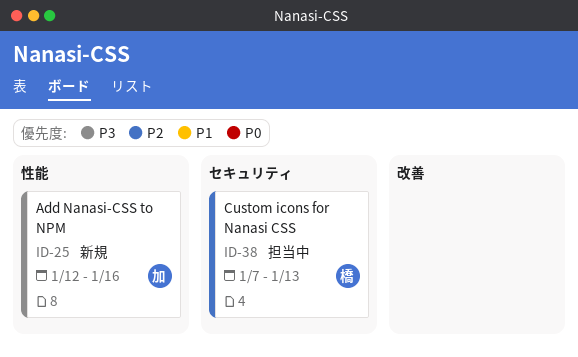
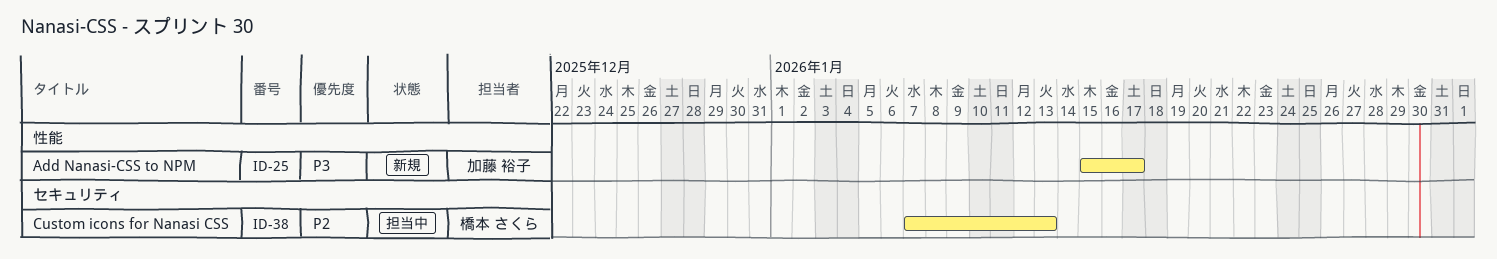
ID-25, start: Jan 12 -> Jan 15
ID-25, due: Jan 16 -> Jan 17

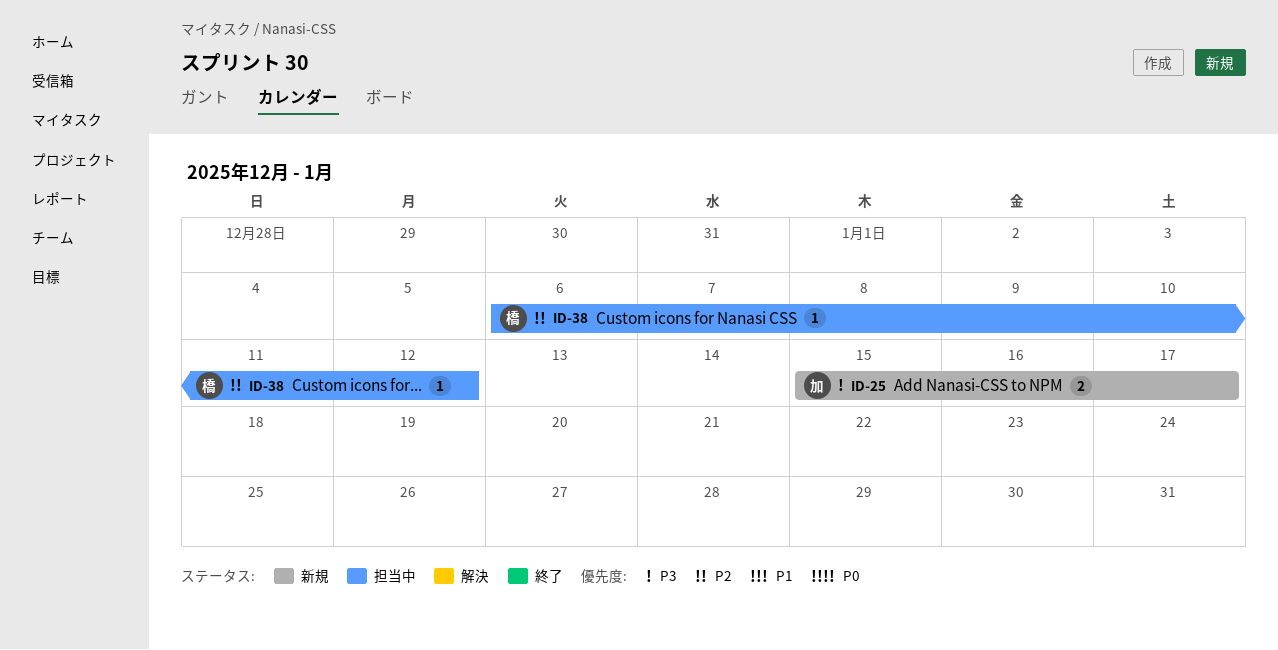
ID-38, start: Jan 7 -> Jan 6
ID-38, due: Jan 13 -> Jan 12

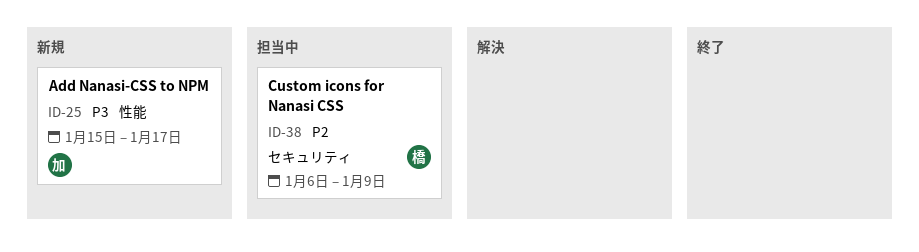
ID-38, due: Jan 12 -> Jan 9

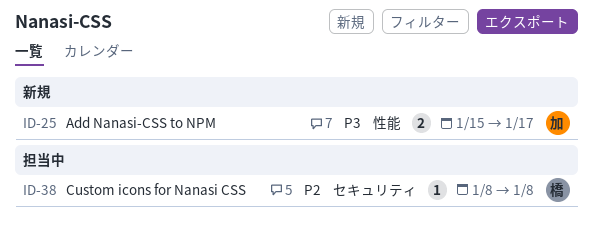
ID-38, start: Jan 6 -> Jan 8
ID-38, due: Jan 9 -> Jan 8

